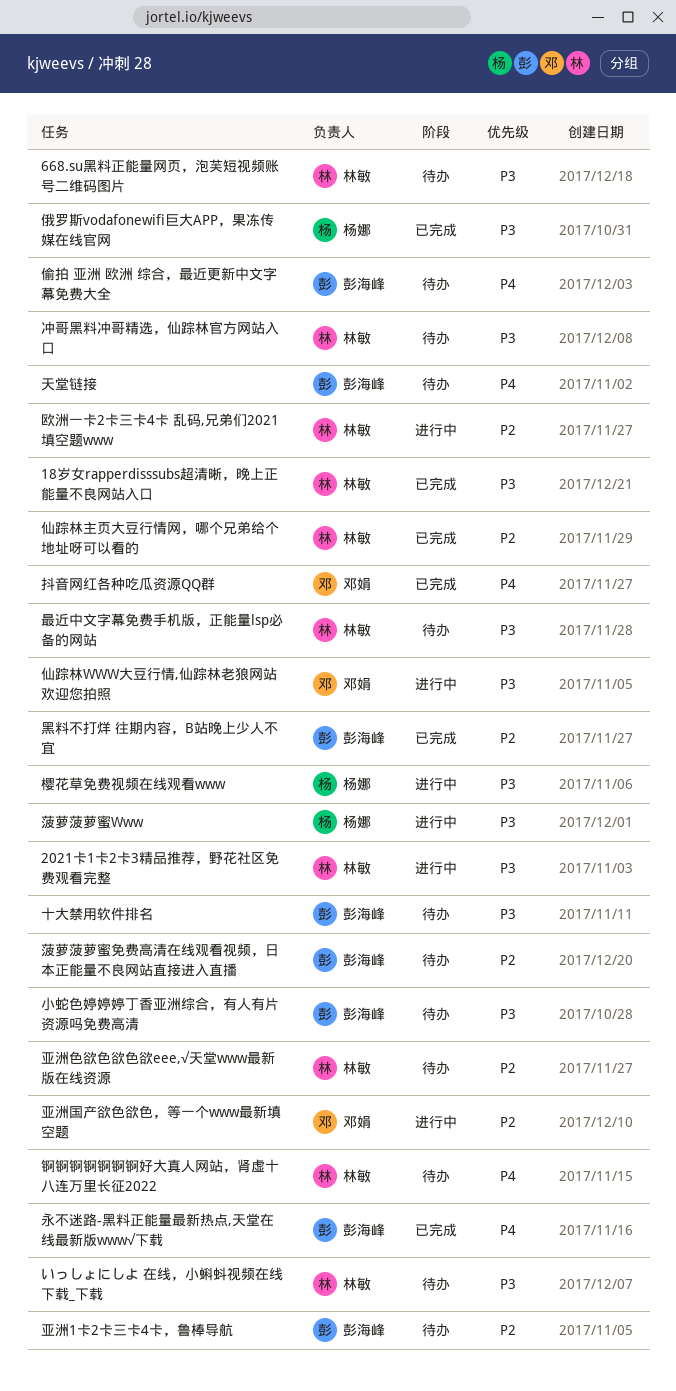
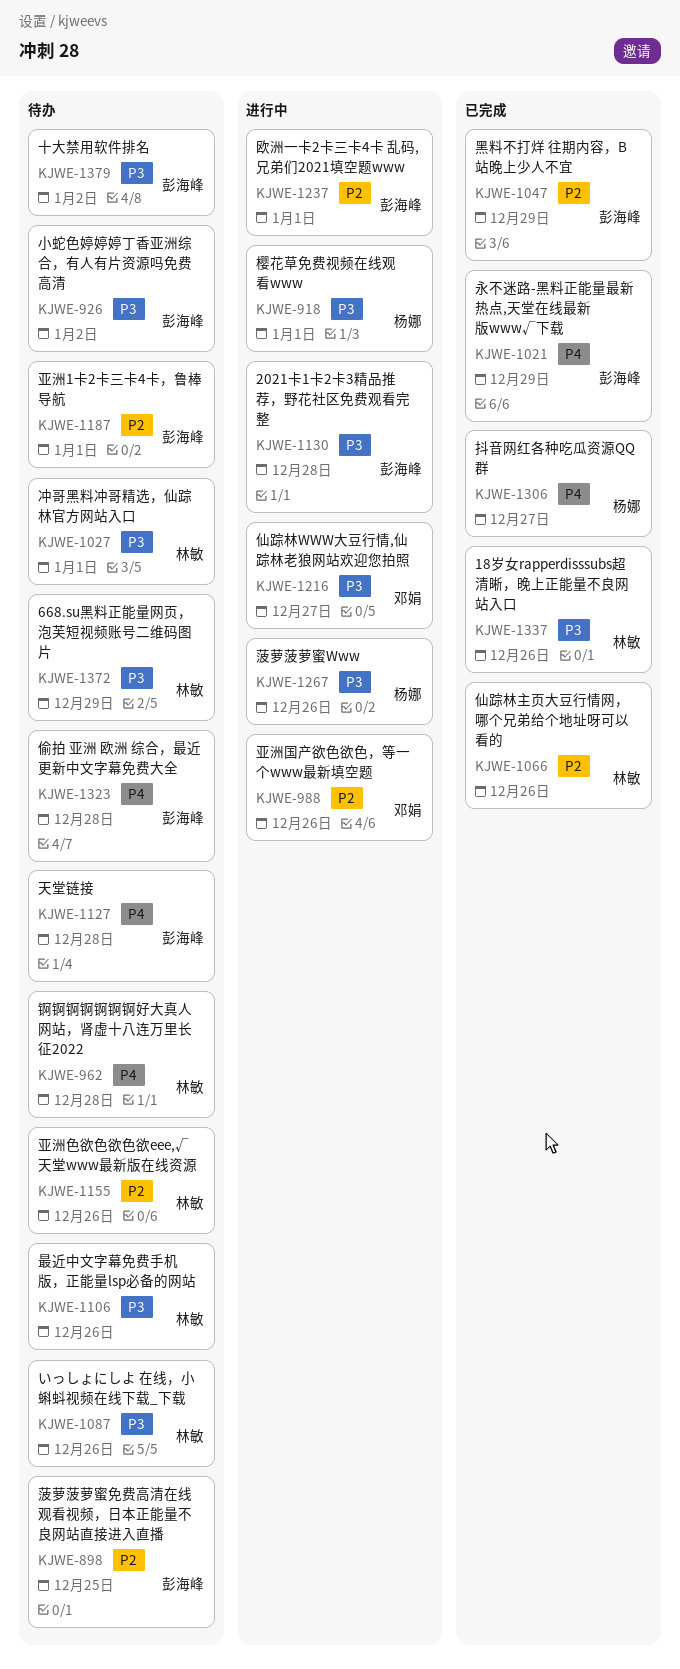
2021卡1卡2卡3精品推荐，野花社区免费观看完整, owner: 林敏 -> 彭海峰
俄罗斯vodafonewifi巨大APP，果冻传媒在线官网: present -> none
抖音网红各种吃瓜资源QQ群, owner: 邓娟 -> 杨娜
欧洲一卡2卡三卡4卡 乱码,兄弟们2021填空题www, owner: 林敏 -> 彭海峰

